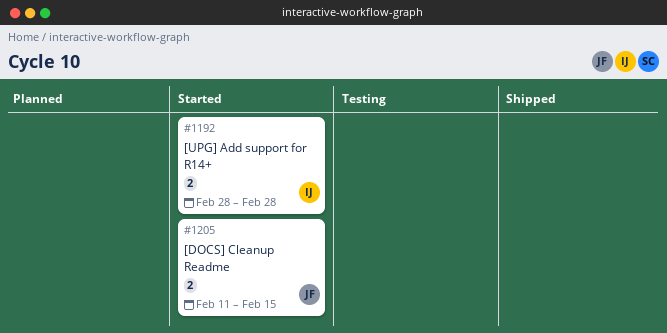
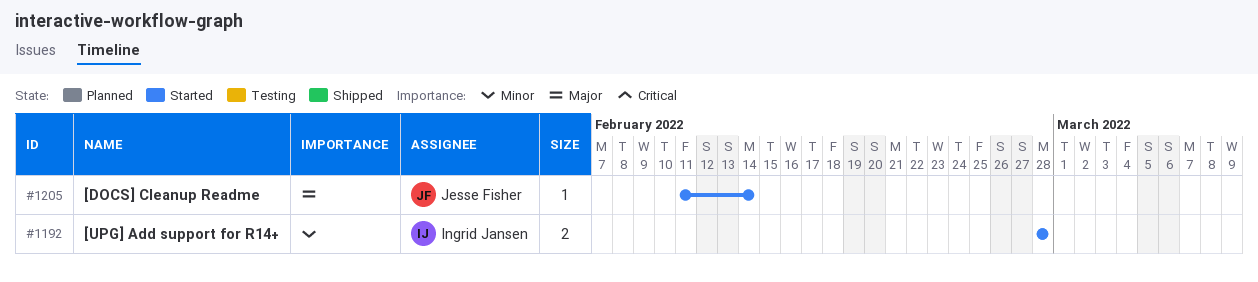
#1205, estimate: 2 -> 1
#1205, due: Feb 15 -> Feb 14

